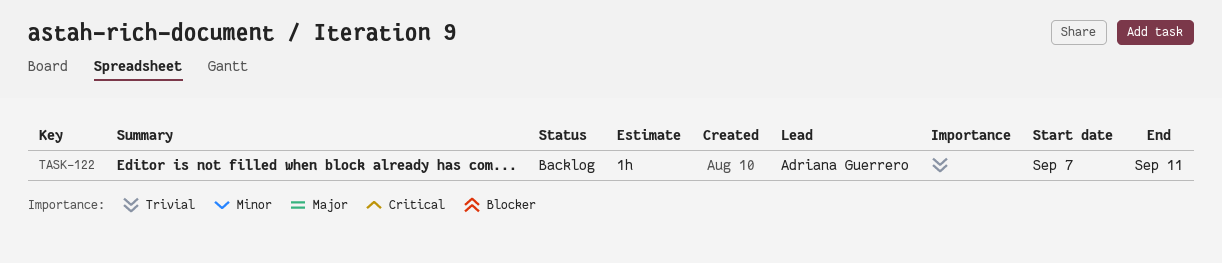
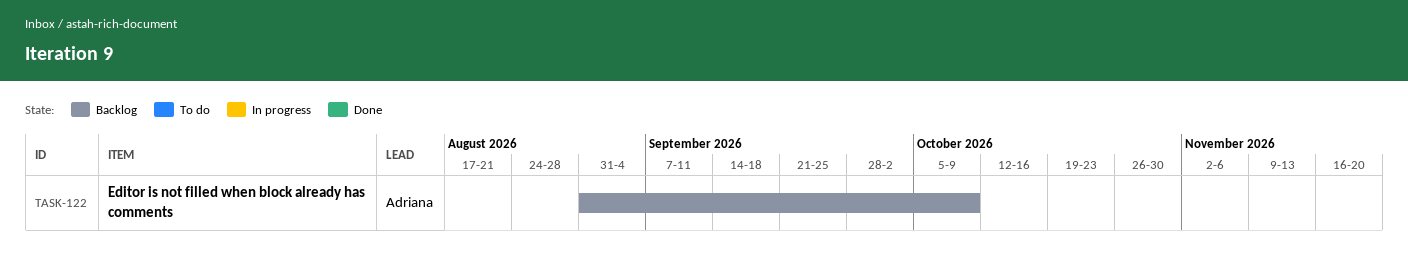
TASK-122, start: Sep 7 -> Aug 31
TASK-122, due: Sep 11 -> Oct 9

